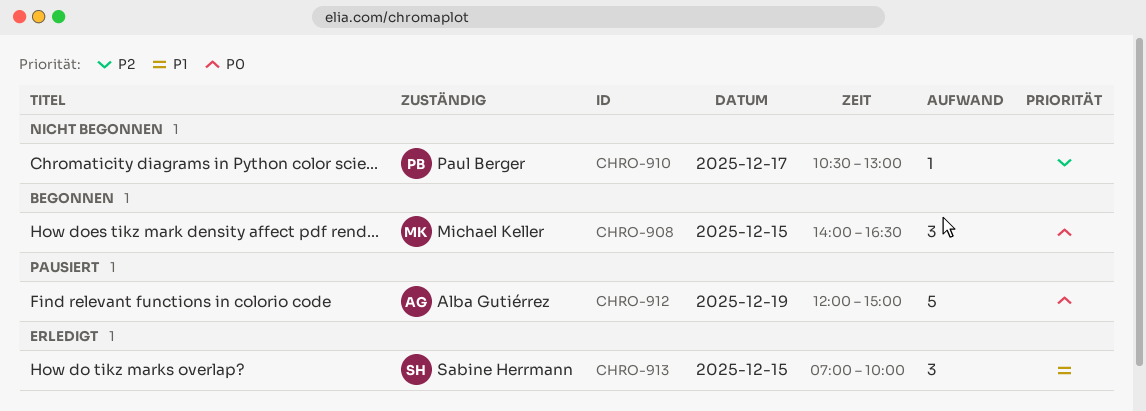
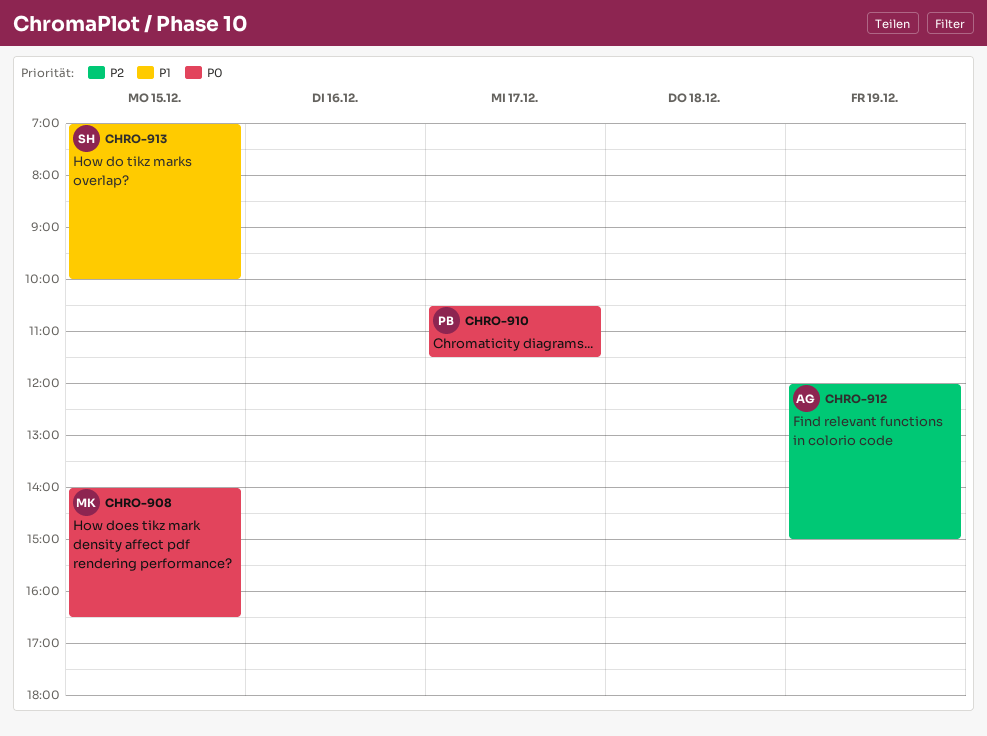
CHRO-910, priority: P2 -> P0
CHRO-910, ends: 13:00 -> 11:30
CHRO-912, priority: P0 -> P2

